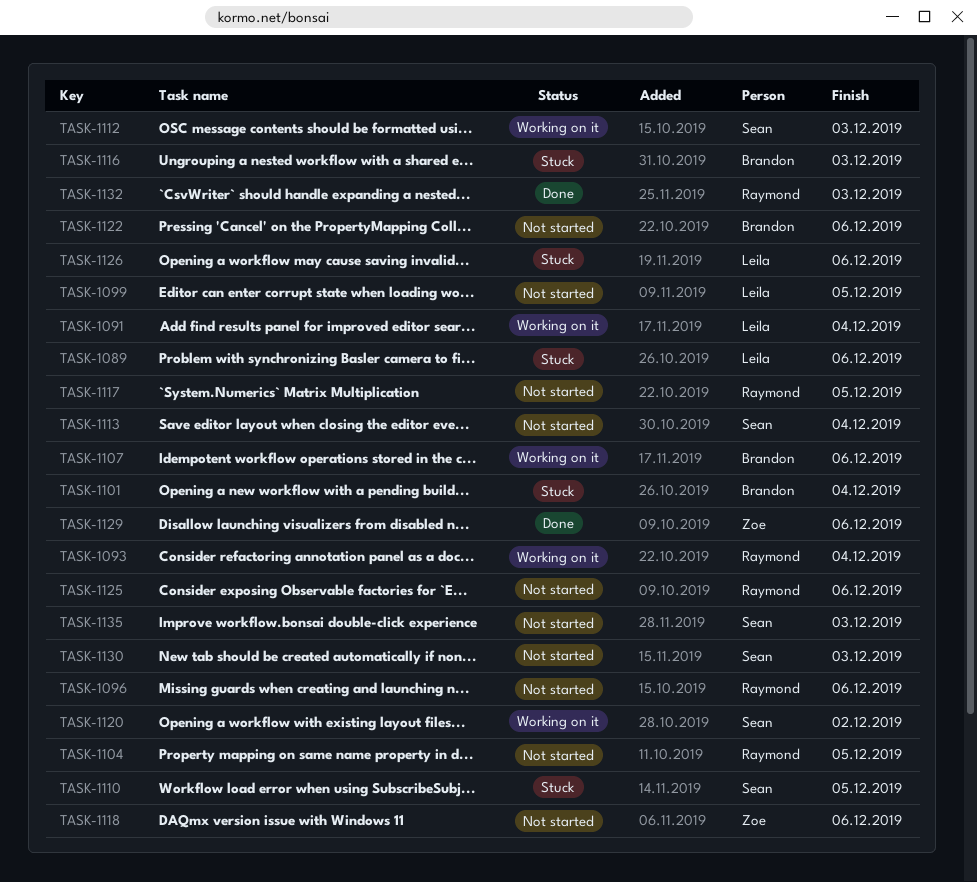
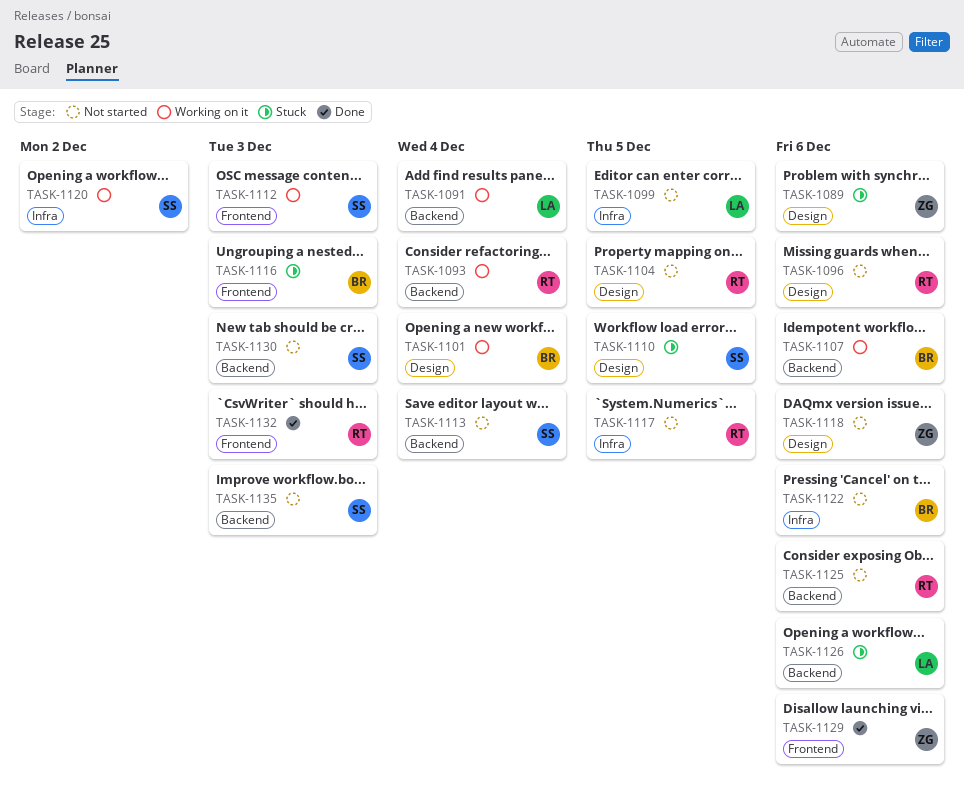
TASK-1089, owner: Leila -> Zoe
TASK-1101, status: Stuck -> Working on it

